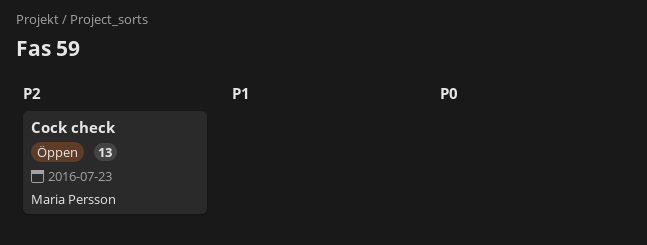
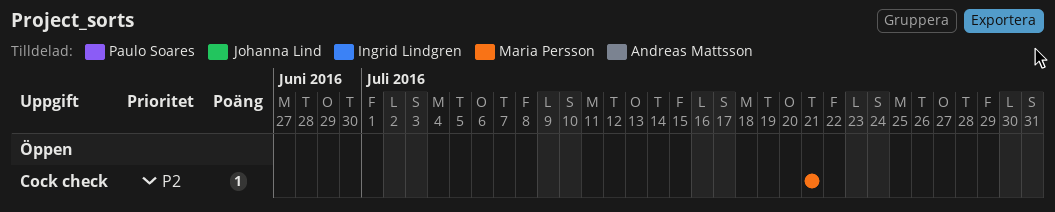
Cock check, estimate: 13 -> 1
Cock check, due: Jul 23 -> Jul 21

